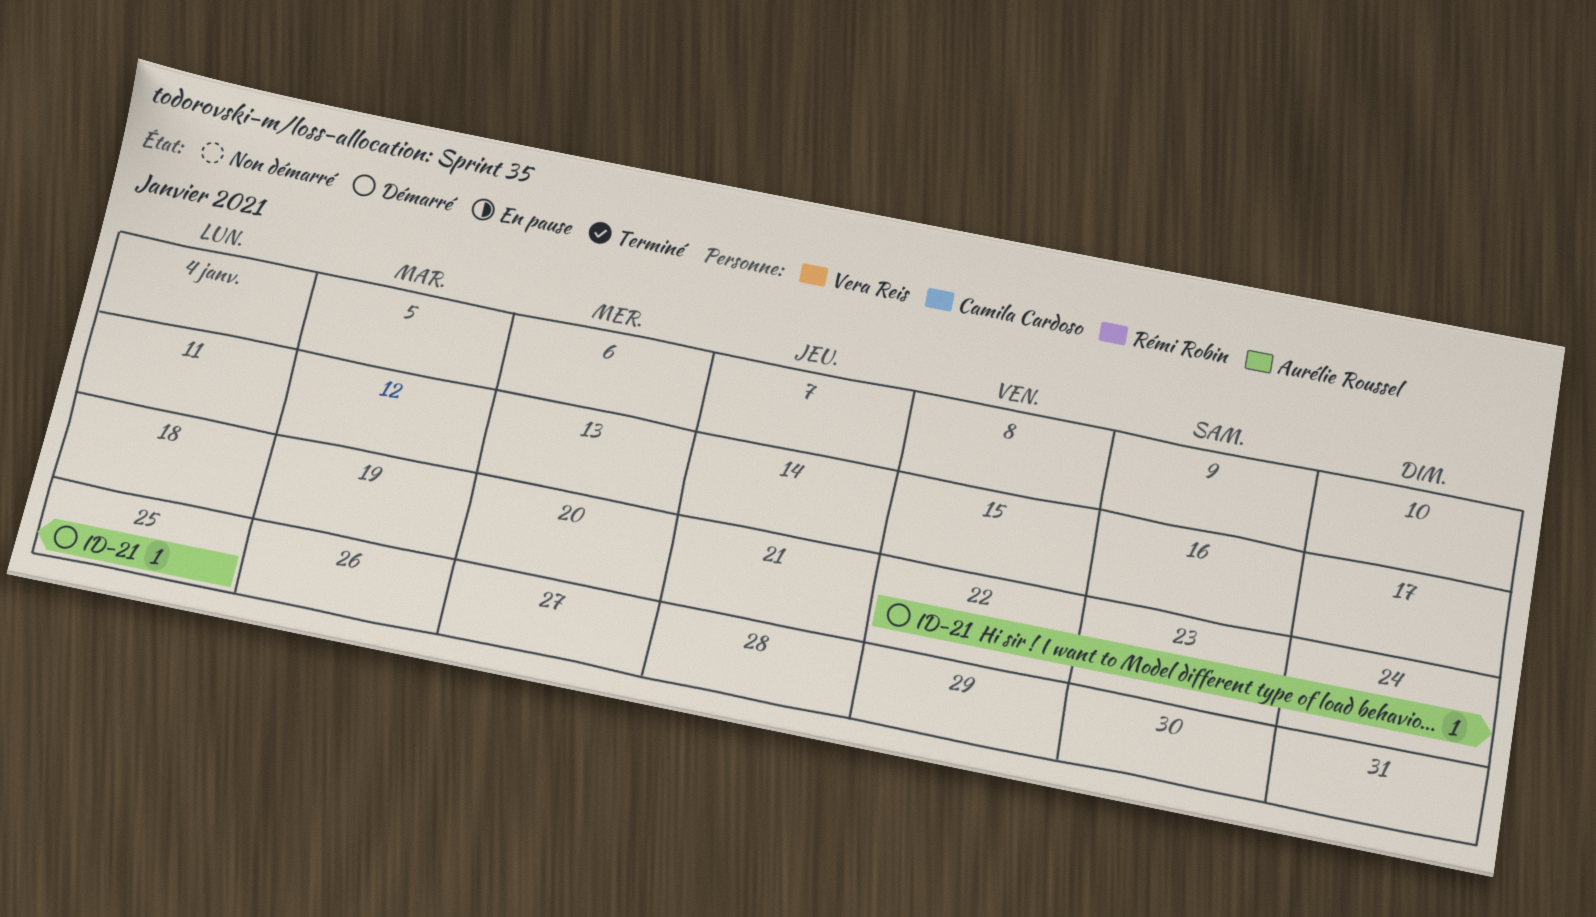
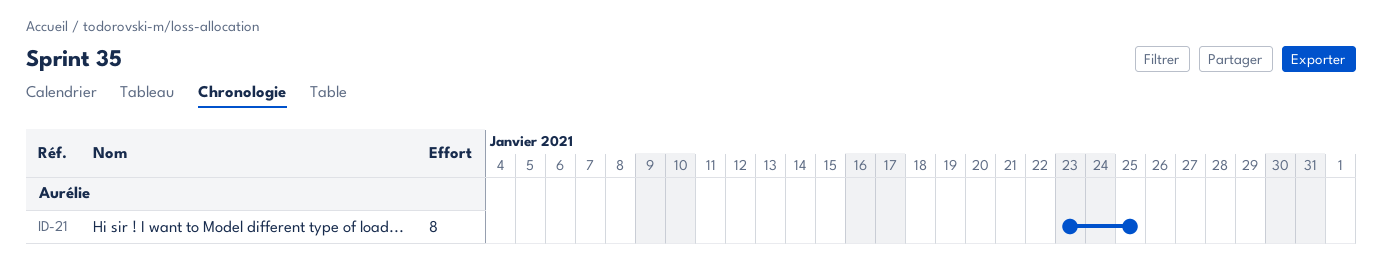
ID-21, estimate: 1 -> 8
ID-21, start: Jan 22 -> Jan 23

